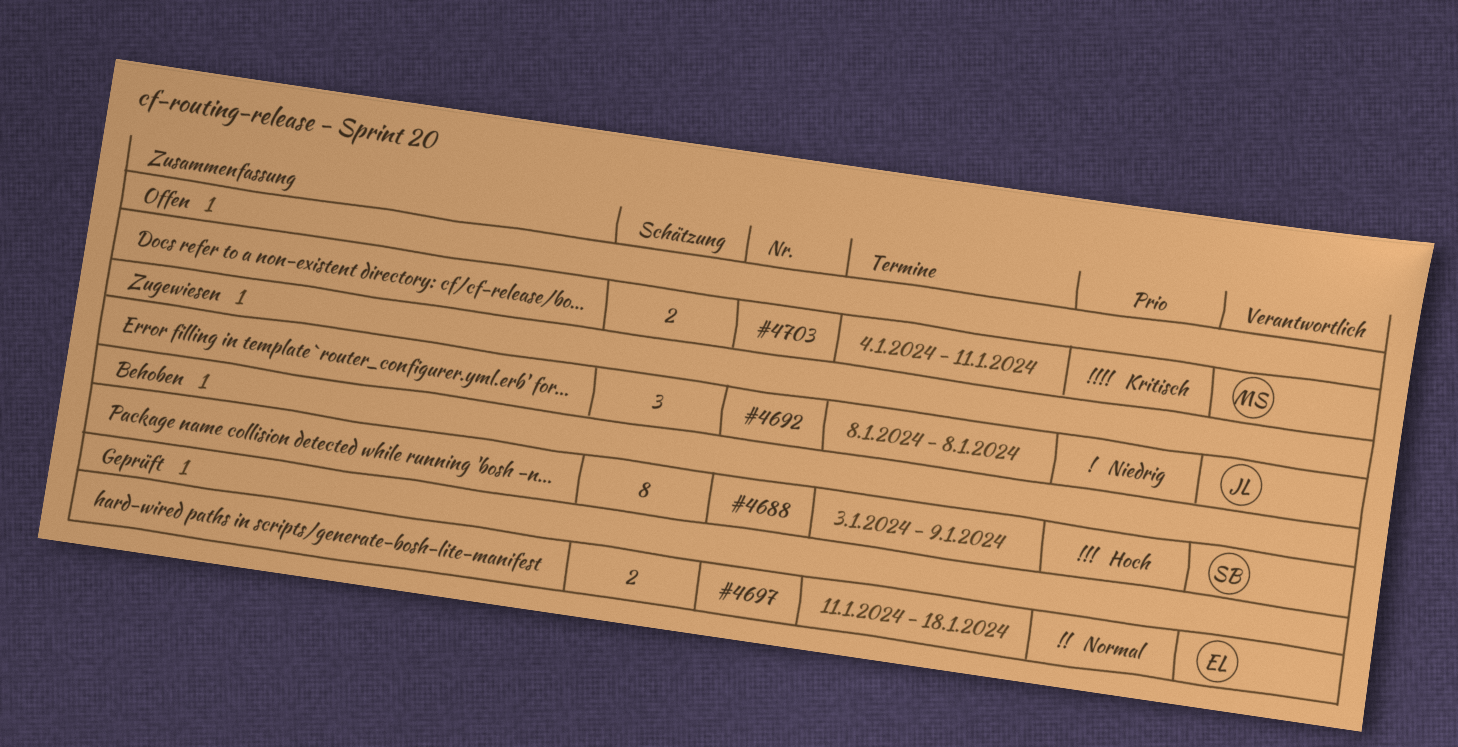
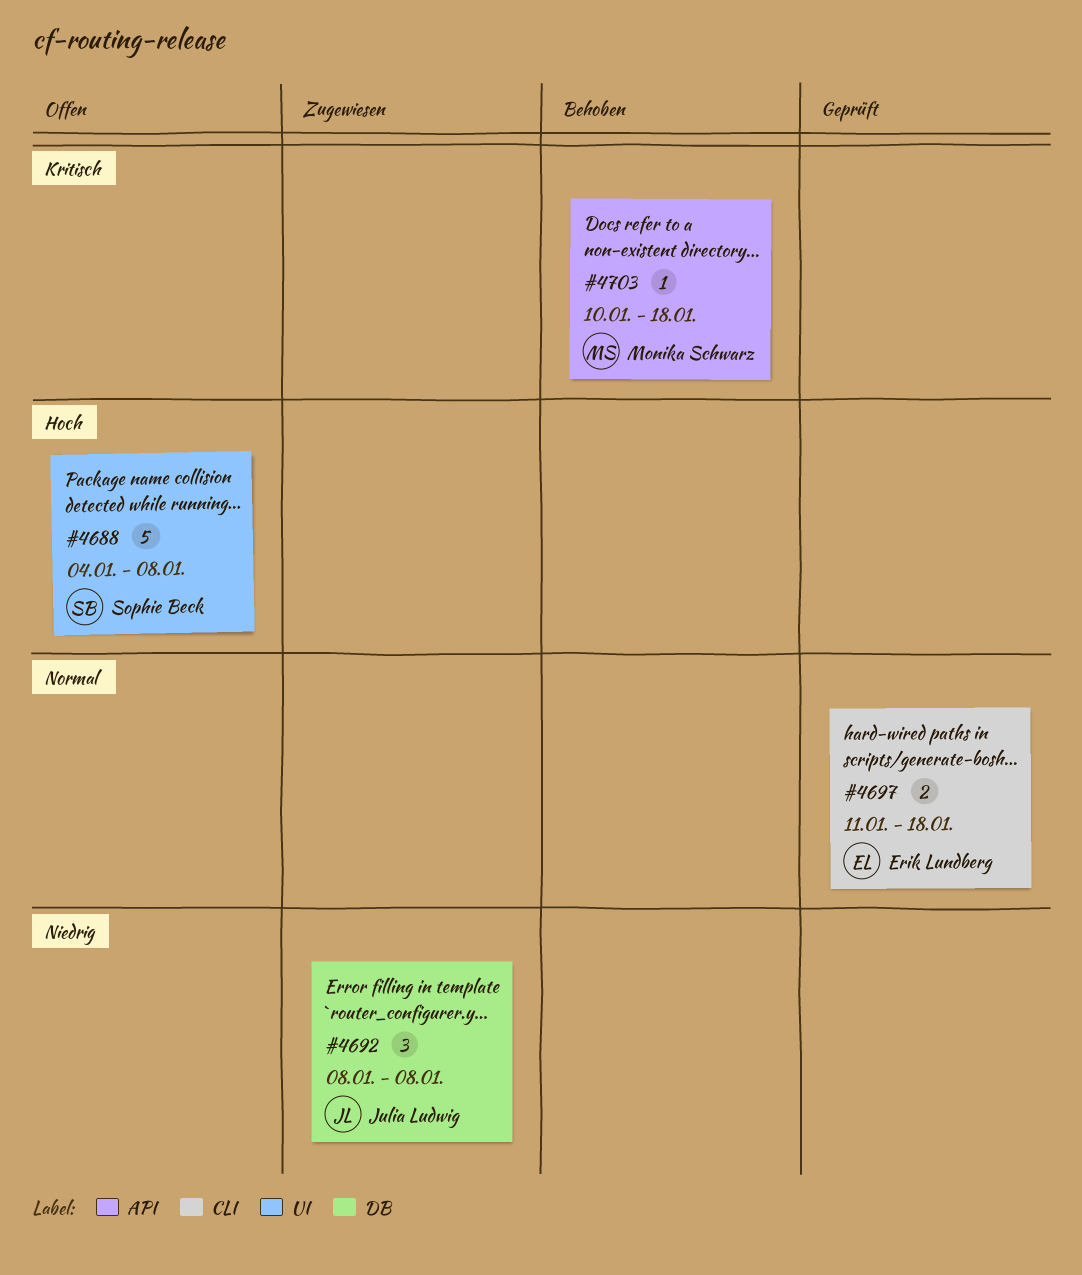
#4688, status: Behoben -> Offen
#4688, estimate: 8 -> 5
#4688, start: Jan 3 -> Jan 4
#4688, due: Jan 9 -> Jan 8
#4703, status: Offen -> Behoben
#4703, estimate: 2 -> 1
#4703, start: Jan 4 -> Jan 10
#4703, due: Jan 11 -> Jan 18

